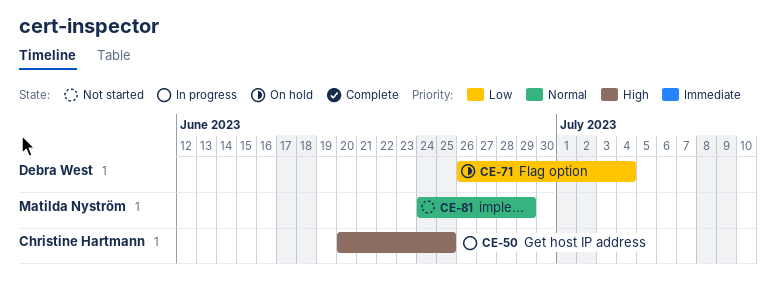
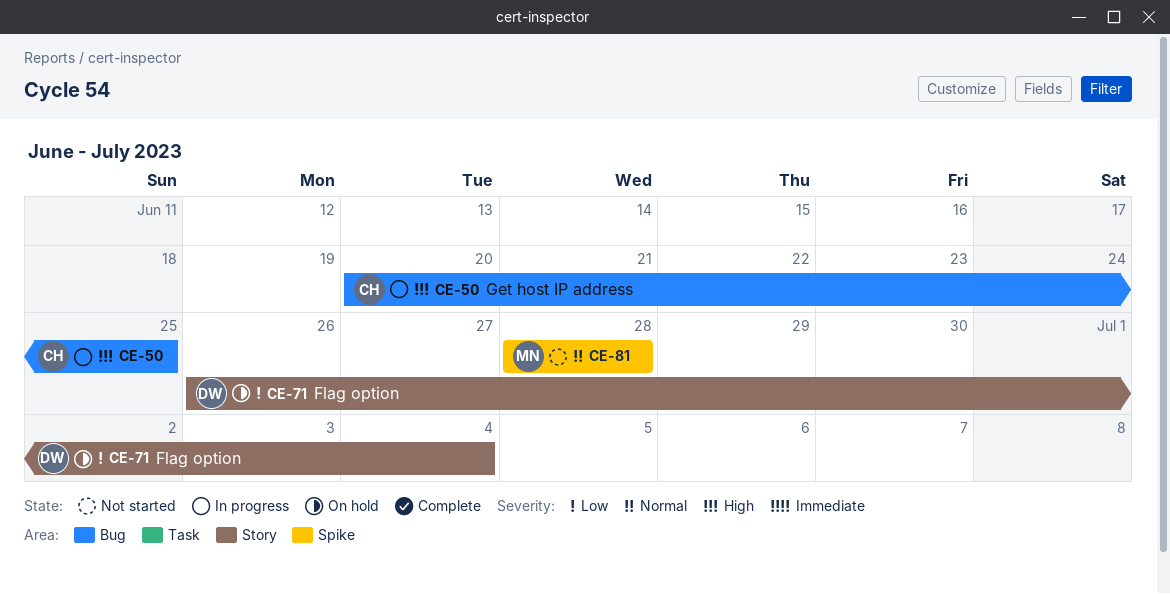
CE-81, start: Jun 24 -> Jun 28
CE-81, due: Jun 29 -> Jun 28

